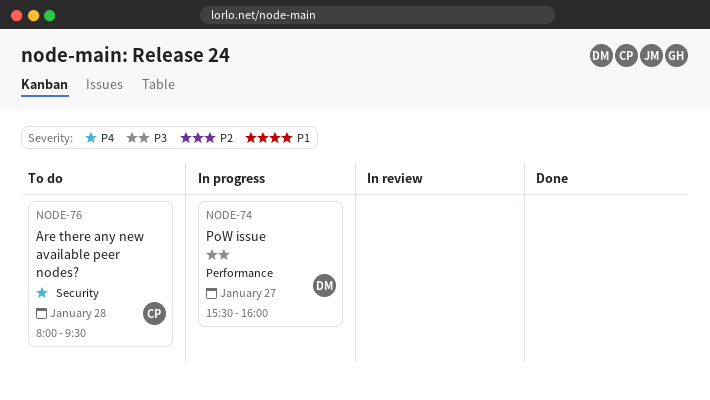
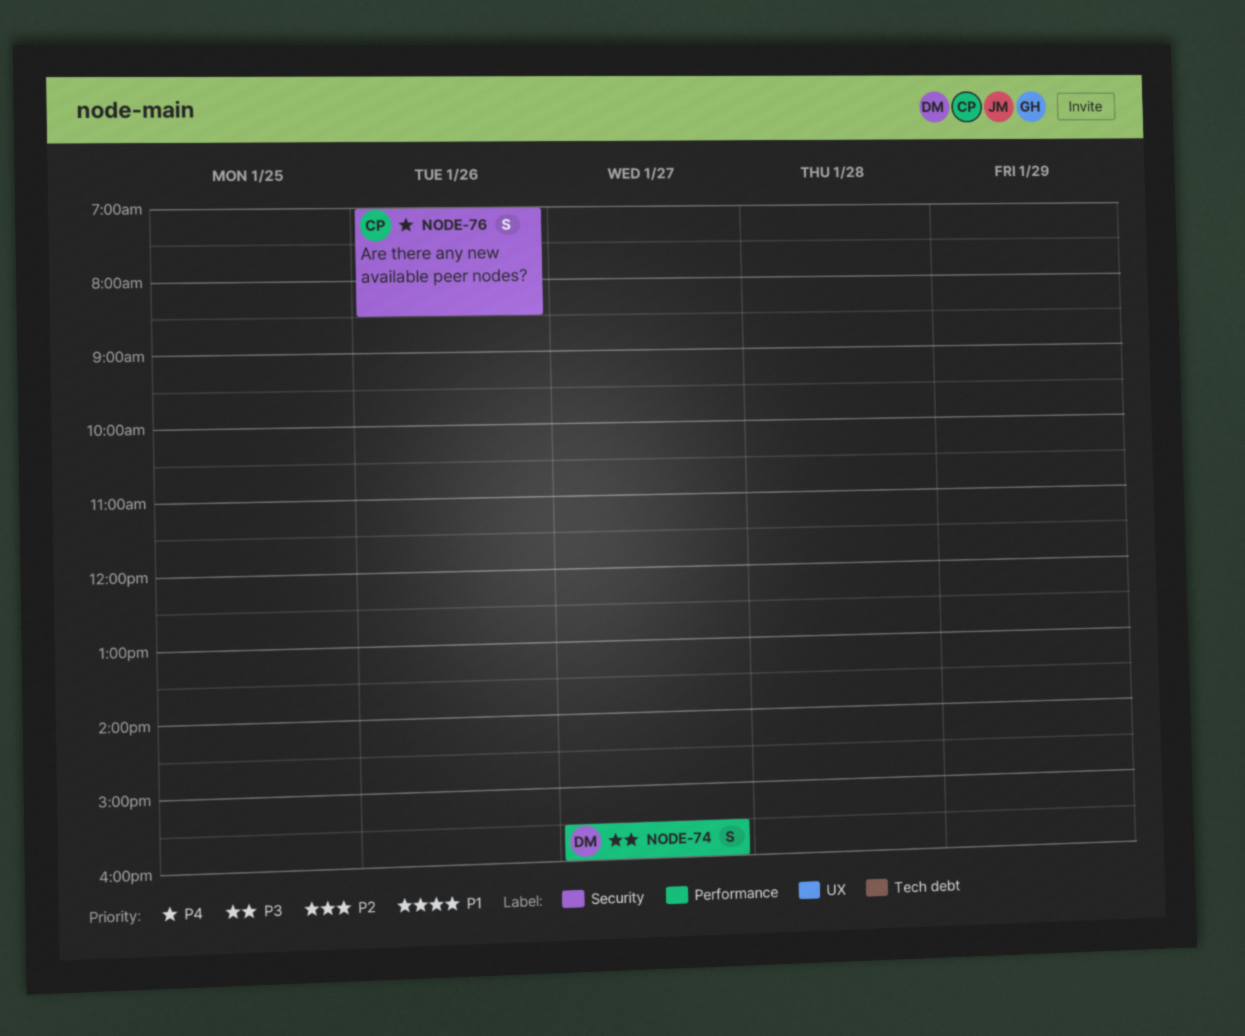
NODE-76, day: Jan 28 -> Jan 26
NODE-76, begins: 08:00 -> 07:00
NODE-76, ends: 09:30 -> 08:30

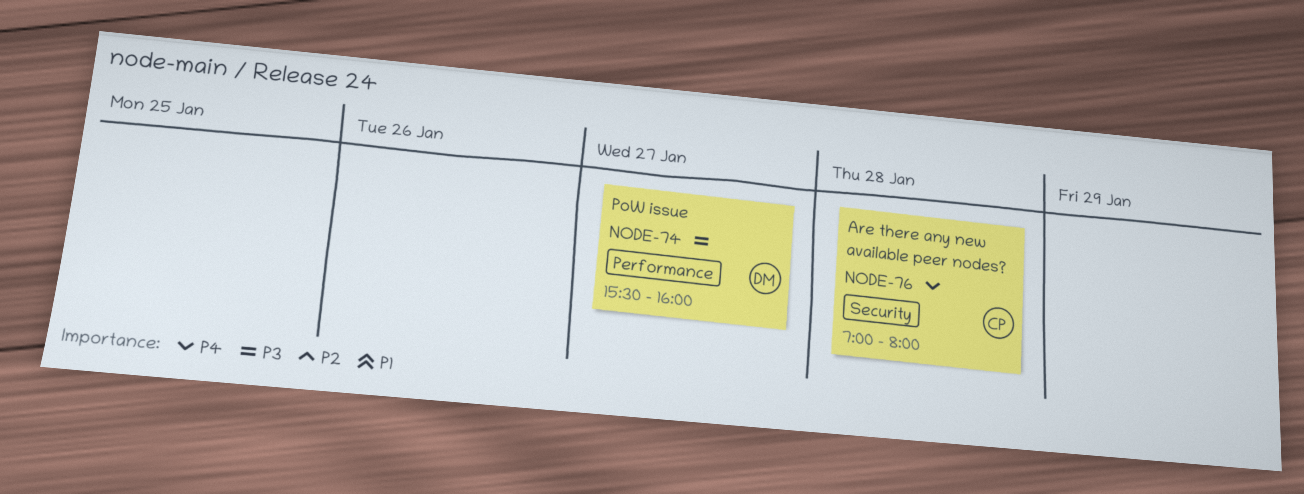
NODE-76, day: Jan 26 -> Jan 28
NODE-76, ends: 08:30 -> 08:00

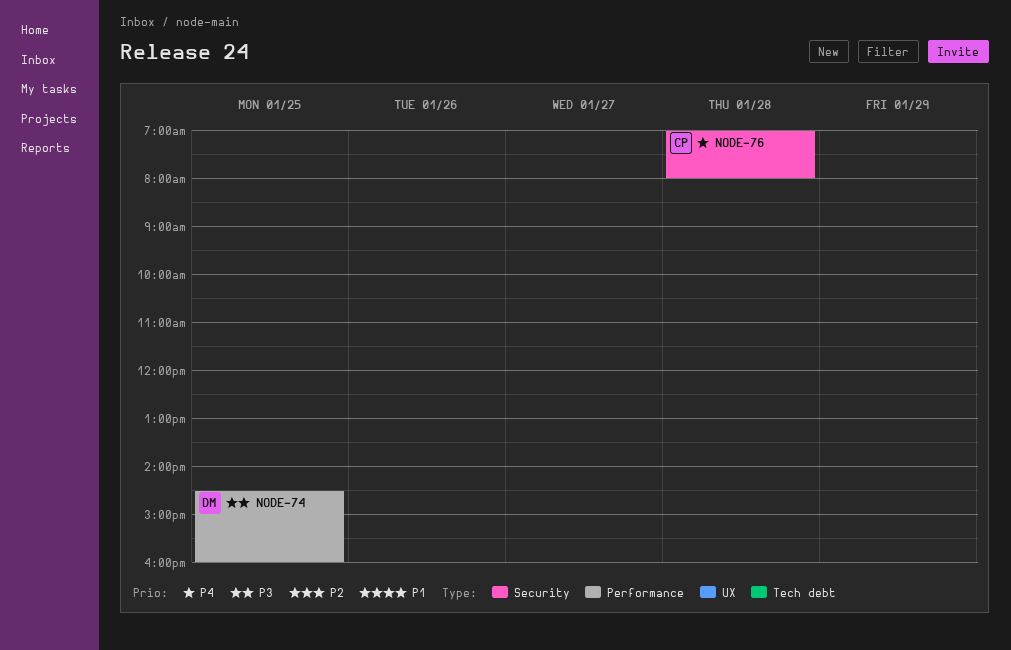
NODE-74, day: Jan 27 -> Jan 25
NODE-74, begins: 15:30 -> 14:30

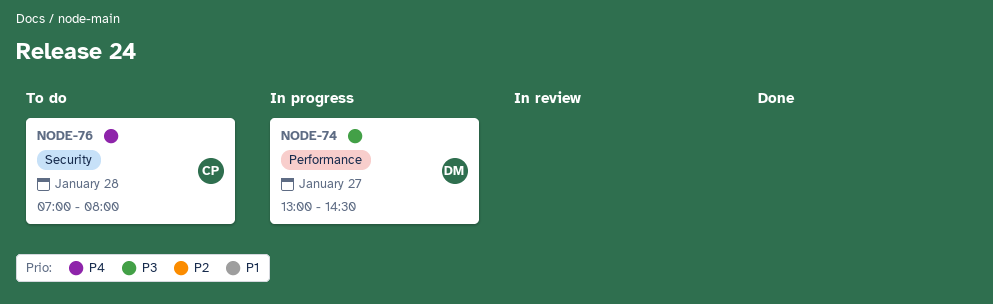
NODE-74, day: Jan 25 -> Jan 27
NODE-74, begins: 14:30 -> 13:00
NODE-74, ends: 16:00 -> 14:30

